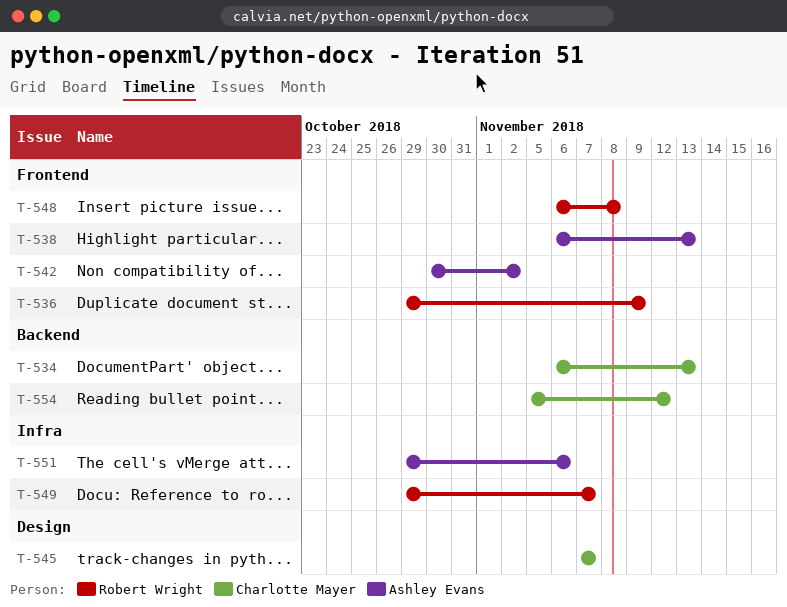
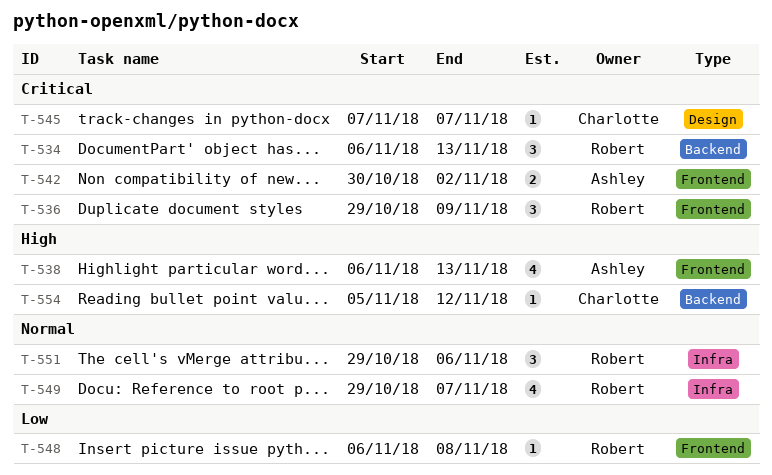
T-534, owner: Charlotte Mayer -> Robert Wright
T-551, owner: Ashley Evans -> Robert Wright

